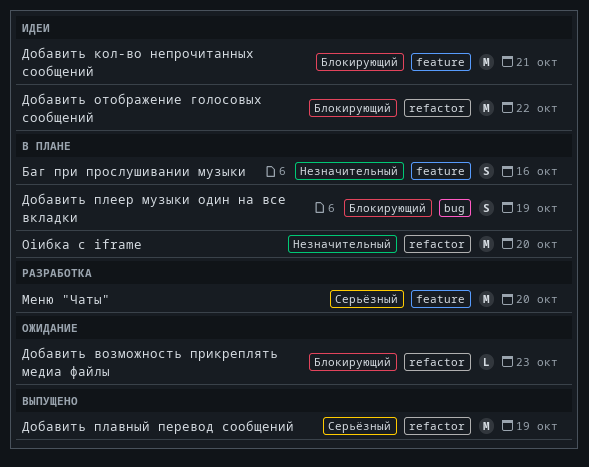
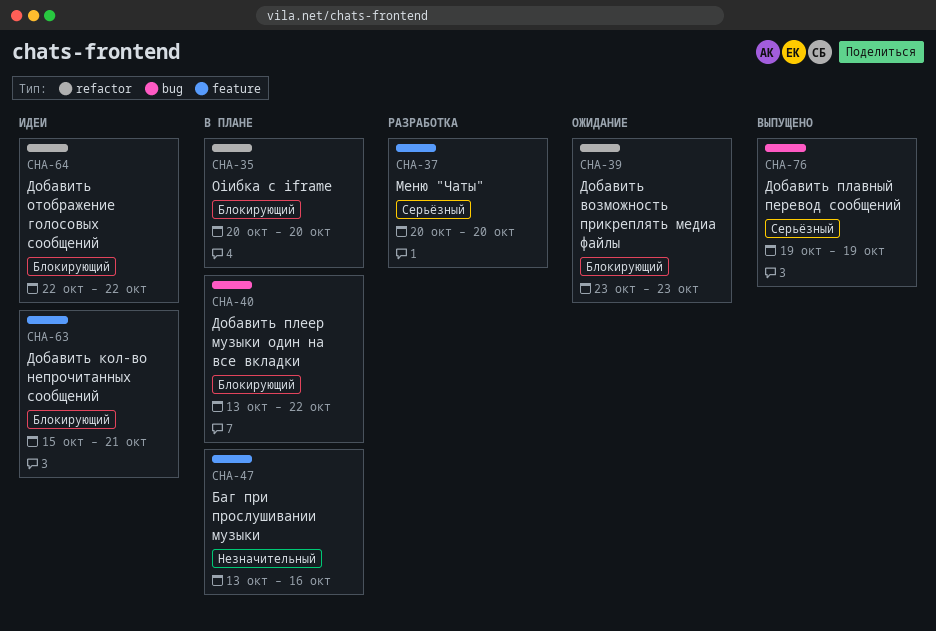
Добавить плавный перевод сообщений, label: refactor -> bug
Добавить плеер музыки один на все вкладки, due: Oct 19 -> Oct 22
Оiибка с iframe, priority: Незначительный -> Блокирующий

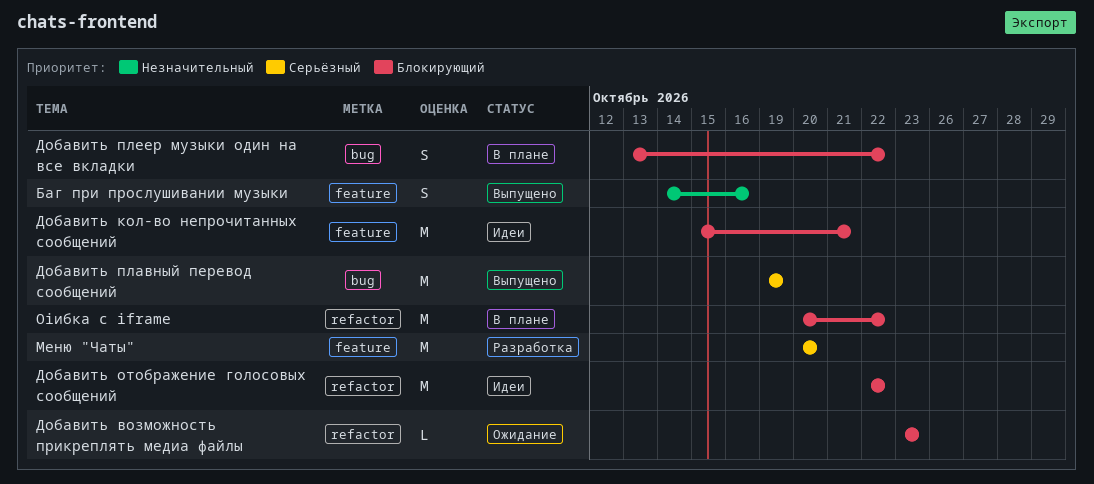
Баг при прослушивании музыки, status: В плане -> Выпущено
Баг при прослушивании музыки, start: Oct 13 -> Oct 14
Оiибка с iframe, due: Oct 20 -> Oct 22

